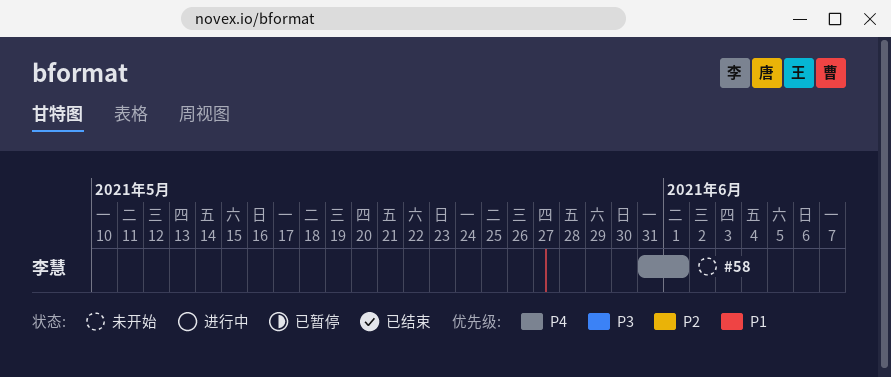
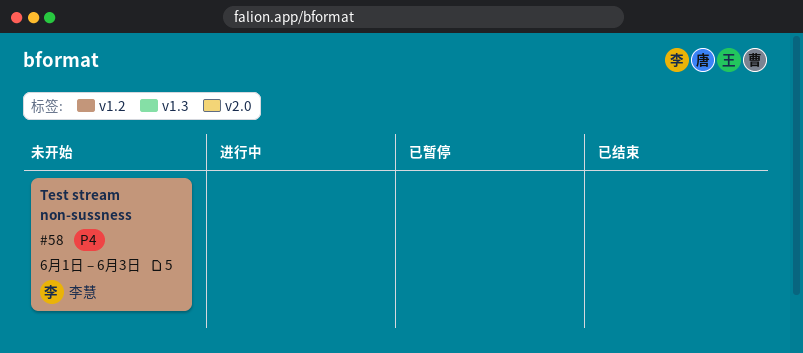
#58, start: May 31 -> Jun 1
#58, due: Jun 1 -> Jun 3

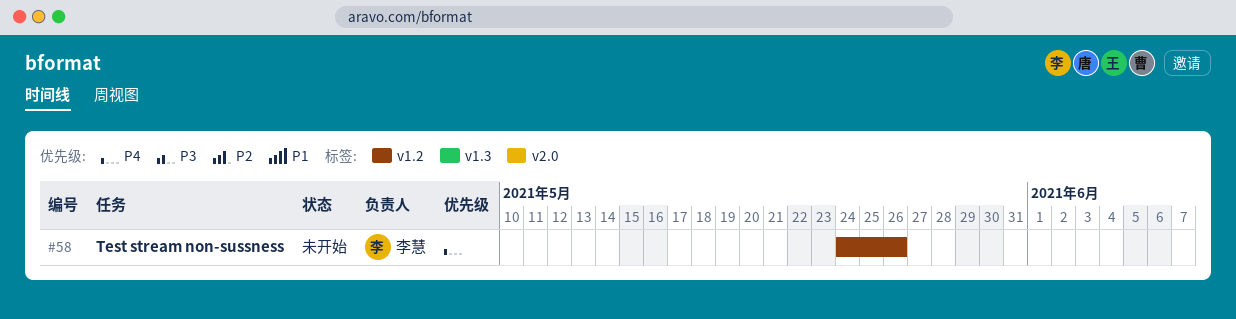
#58, start: Jun 1 -> May 24
#58, due: Jun 3 -> May 26

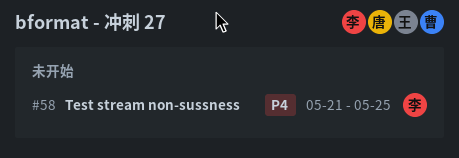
#58, start: May 24 -> May 21
#58, due: May 26 -> May 25

